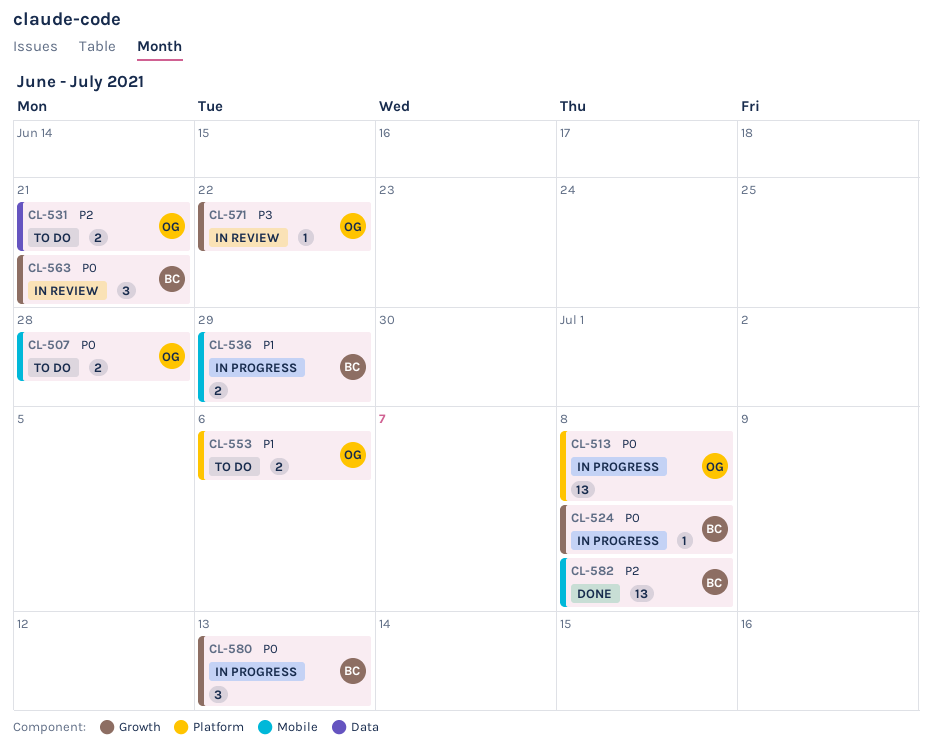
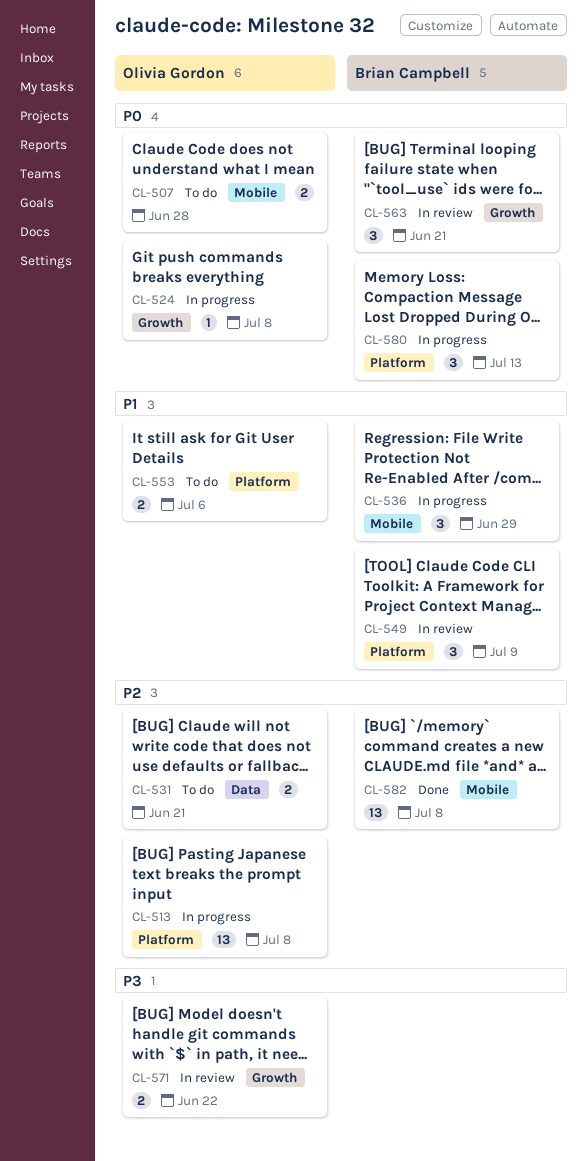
CL-513, priority: P0 -> P2
CL-524, owner: Brian Campbell -> Olivia Gordon
CL-536, estimate: 2 -> 3
CL-549: none -> present
CL-571, estimate: 1 -> 2
CL-580, label: Growth -> Platform

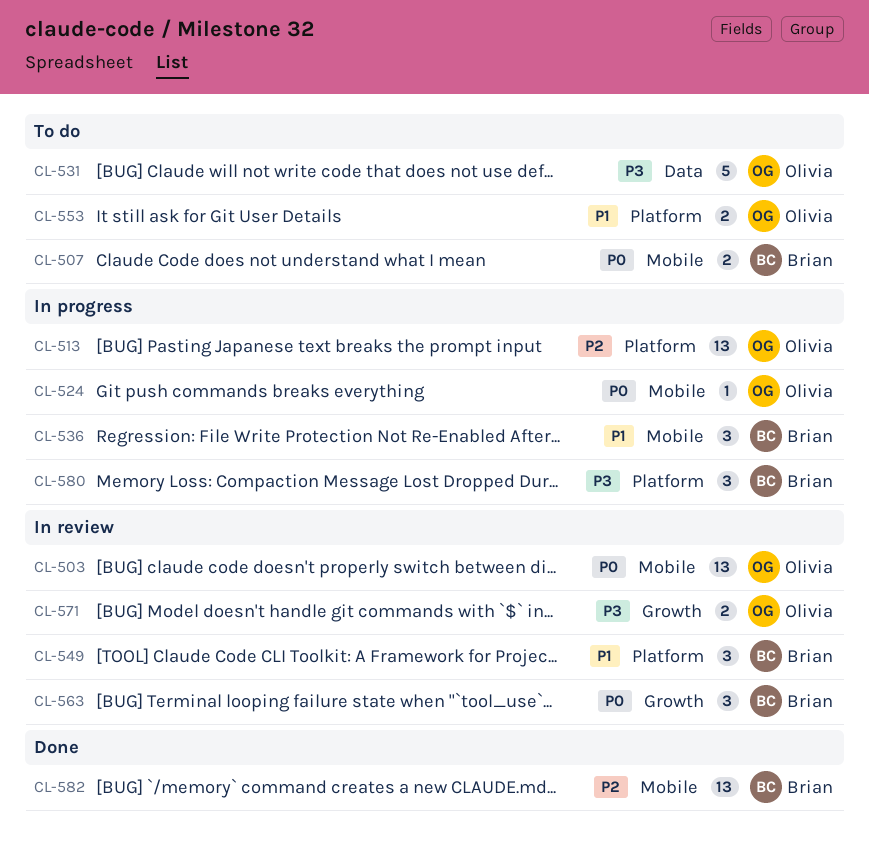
CL-503: none -> present
CL-507, owner: Olivia Gordon -> Brian Campbell
CL-524, label: Growth -> Mobile
CL-531, priority: P2 -> P3
CL-531, estimate: 2 -> 5
CL-580, priority: P0 -> P3

